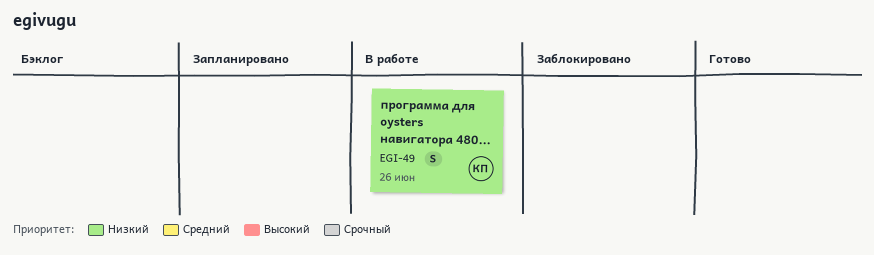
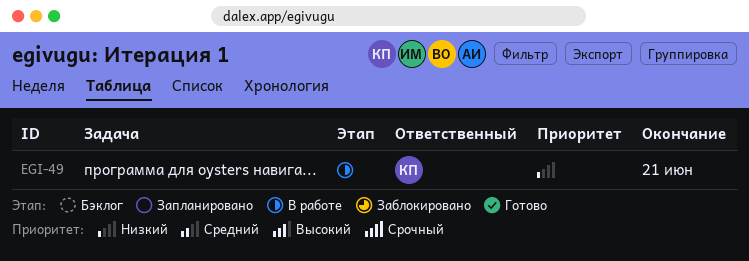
EGI-49, due: Jun 26 -> Jun 21

